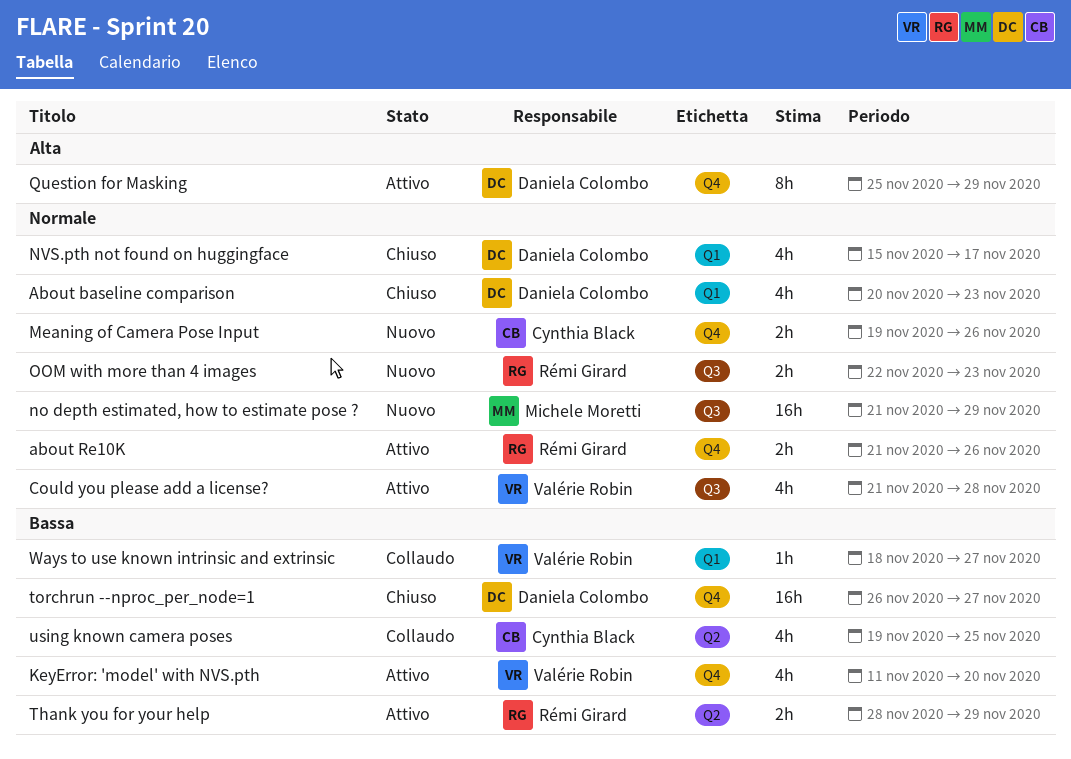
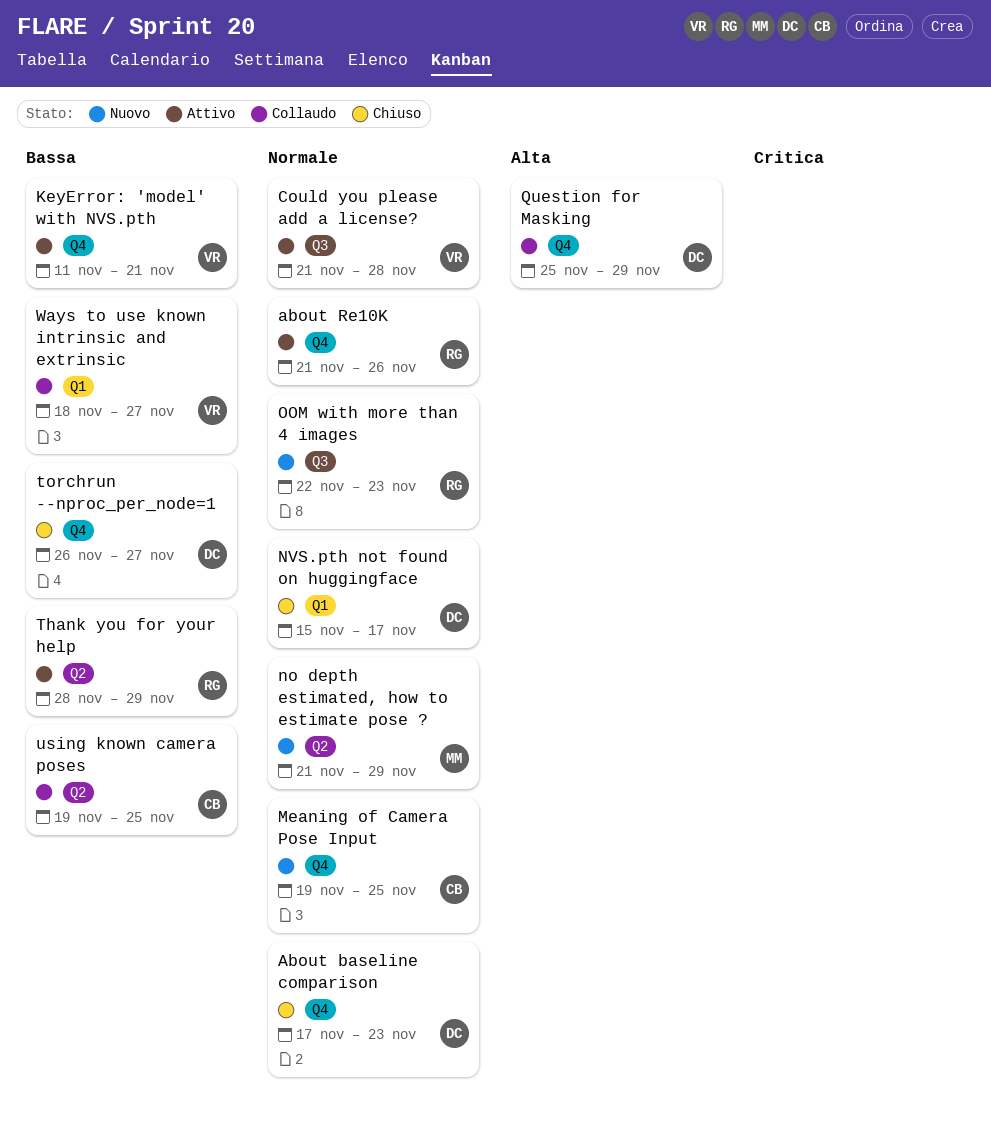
About baseline comparison, label: Q1 -> Q4
About baseline comparison, start: Nov 20 -> Nov 17
KeyError: 'model' with NVS.pth, due: Nov 20 -> Nov 21
Meaning of Camera Pose Input, due: Nov 26 -> Nov 25
no depth estimated, how to estimate pose ?, label: Q3 -> Q2
Question for Masking, status: Attivo -> Collaudo

